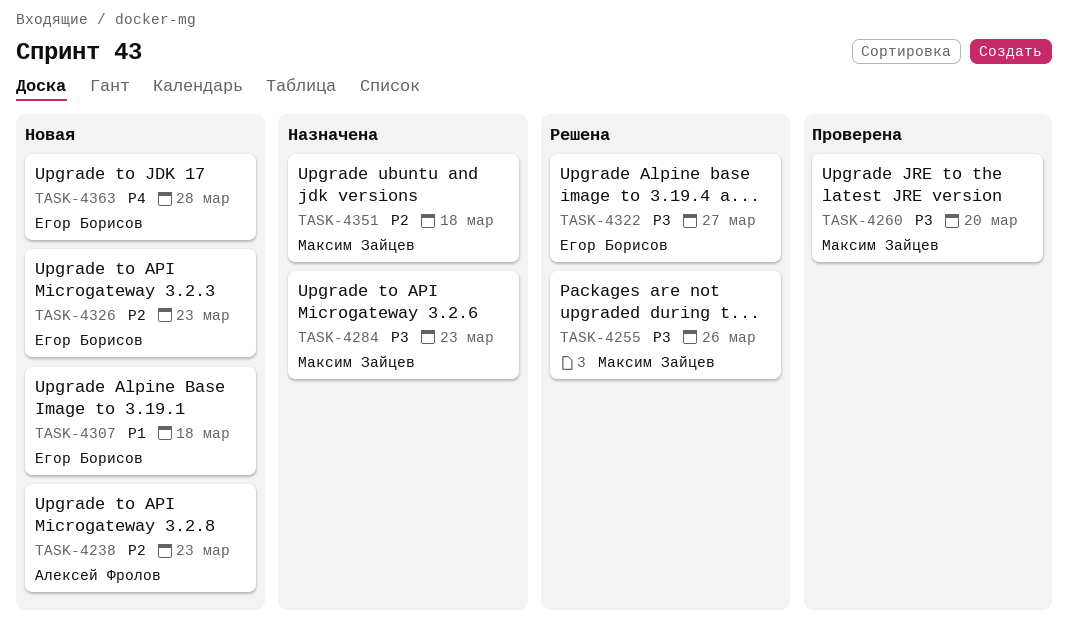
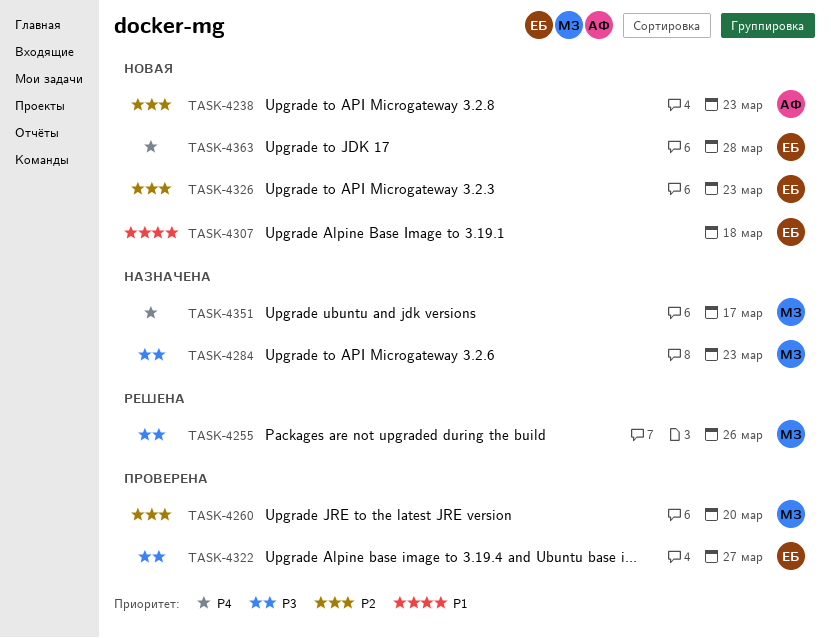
TASK-4260, priority: P3 -> P2
TASK-4322, status: Решена -> Проверена
TASK-4351, priority: P2 -> P4
TASK-4351, due: Mar 18 -> Mar 17

